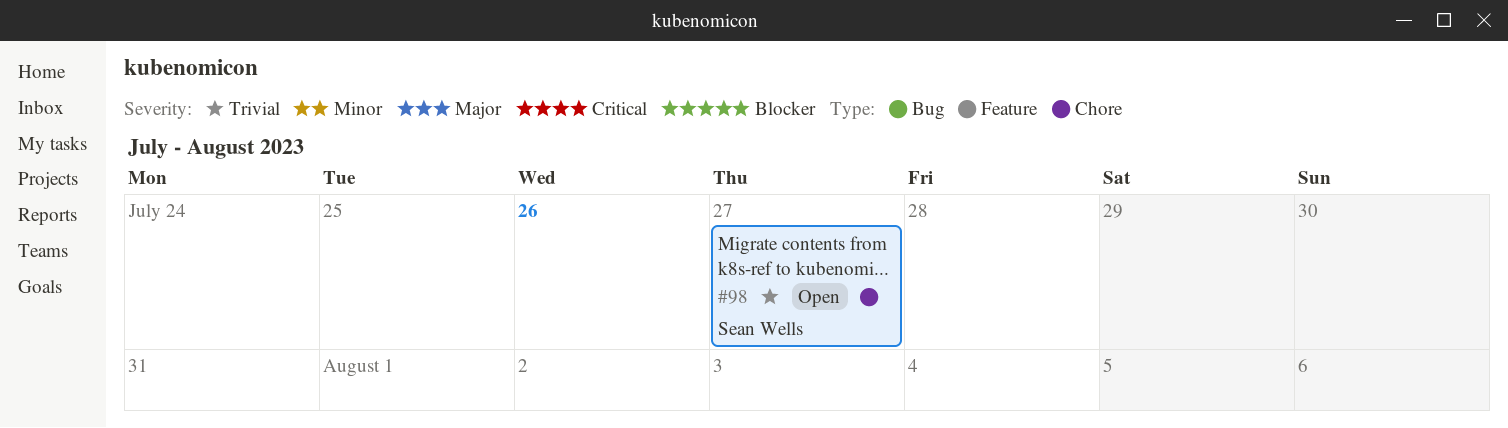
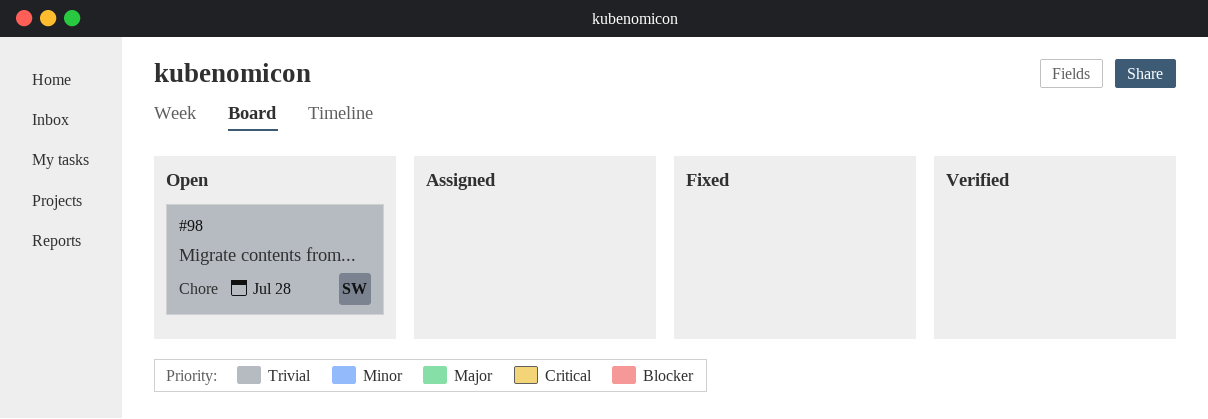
#98, due: Jul 27 -> Jul 28

